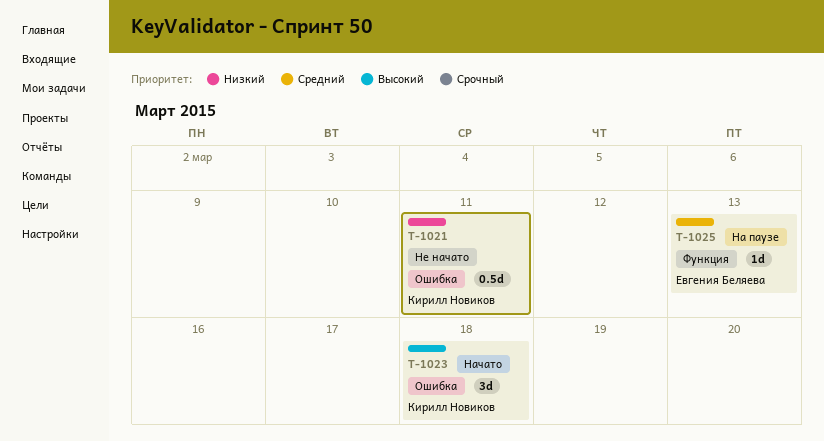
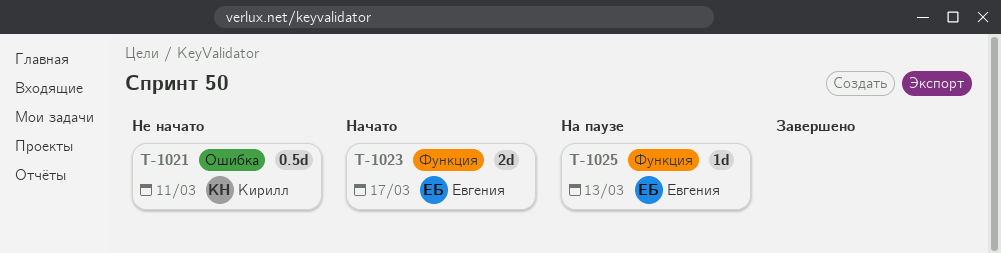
T-1023, owner: Кирилл Новиков -> Евгения Беляева
T-1023, label: Ошибка -> Функция
T-1023, estimate: 3d -> 2d
T-1023, due: Mar 18 -> Mar 17

